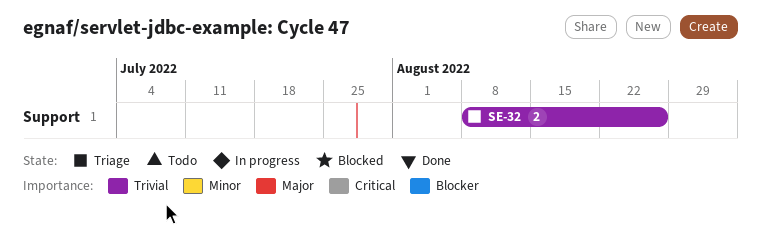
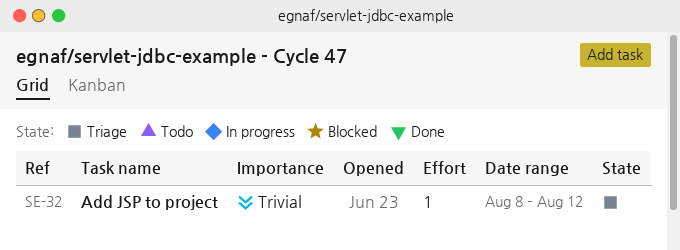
SE-32, estimate: 2 -> 1
SE-32, due: Aug 26 -> Aug 12

